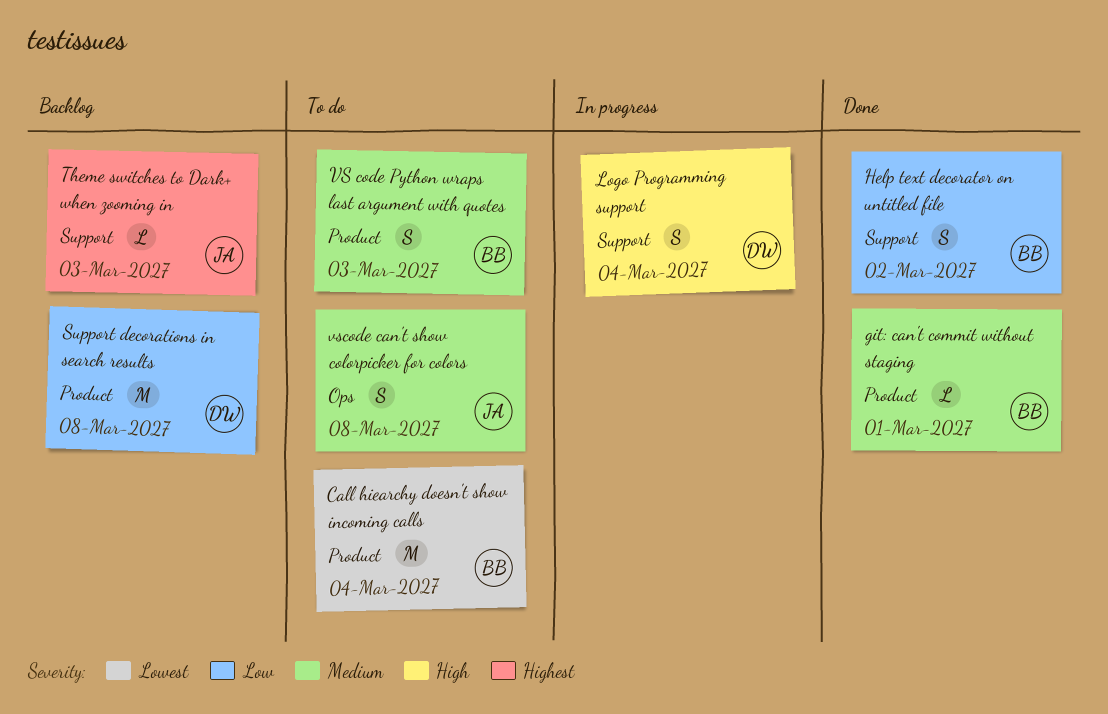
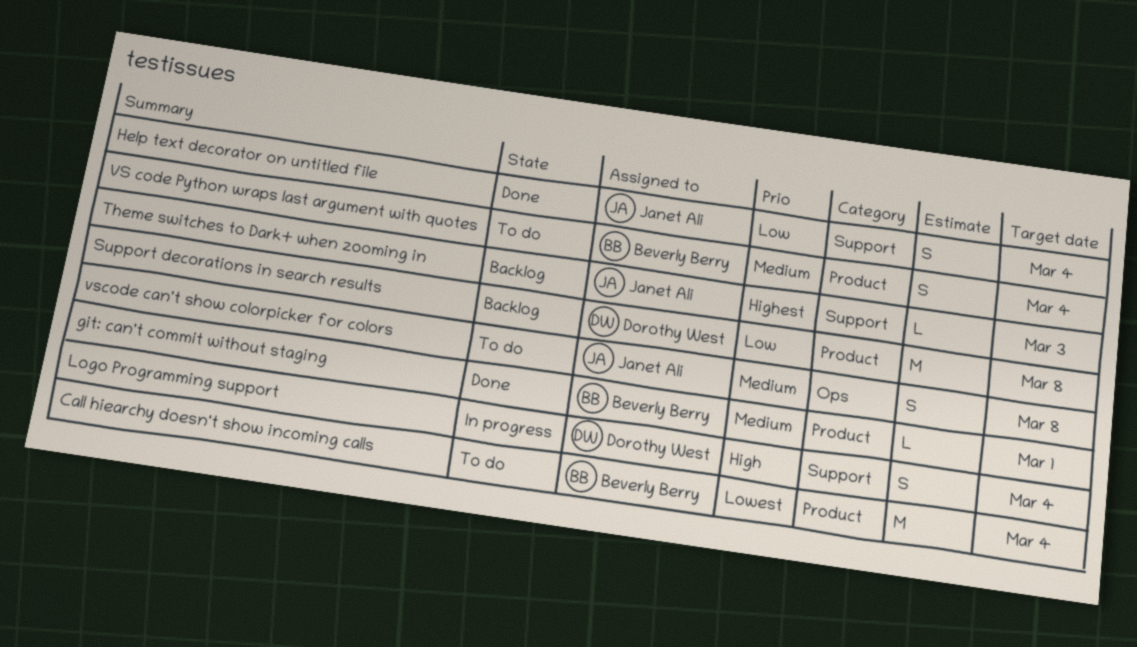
Help text decorator on untitled file, owner: Beverly Berry -> Janet Ali
Help text decorator on untitled file, due: Mar 2 -> Mar 4
VS code Python wraps last argument with quotes, due: Mar 3 -> Mar 4

